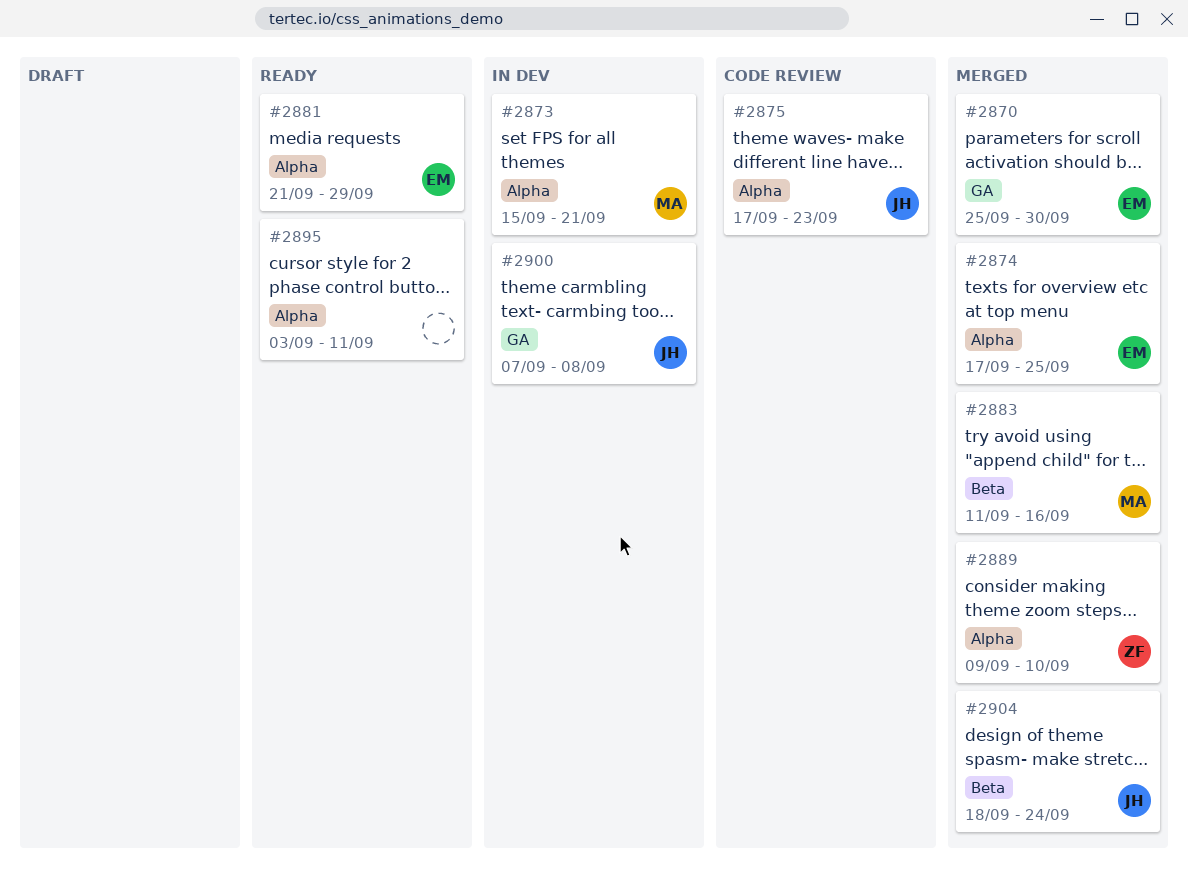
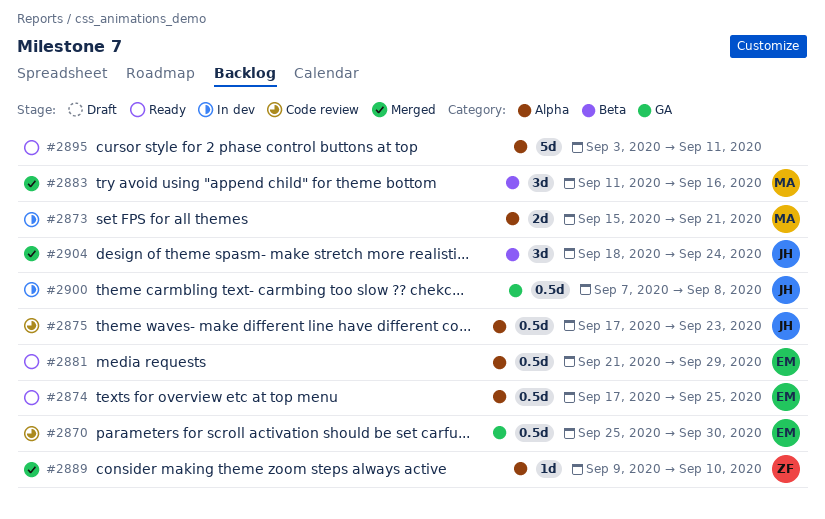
#2870, status: Merged -> Code review
#2874, status: Merged -> Ready

